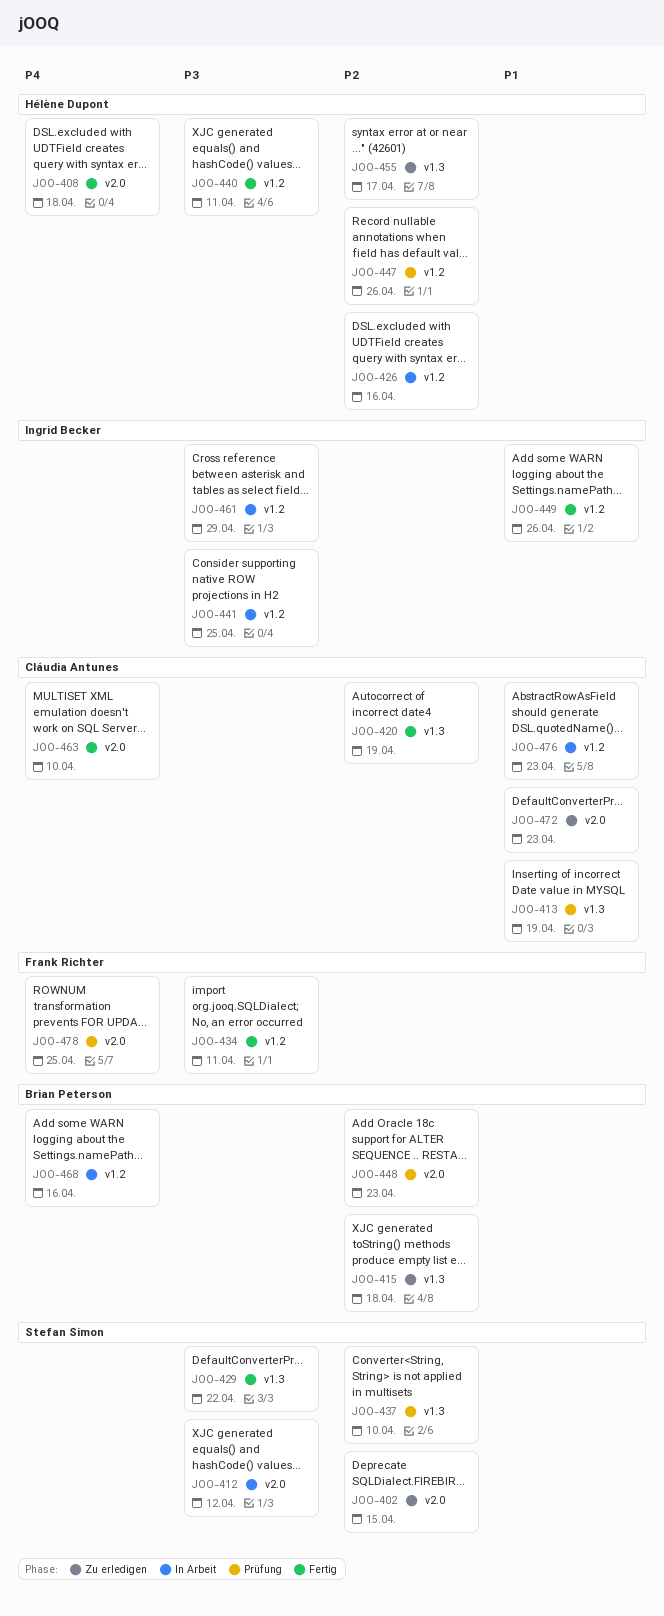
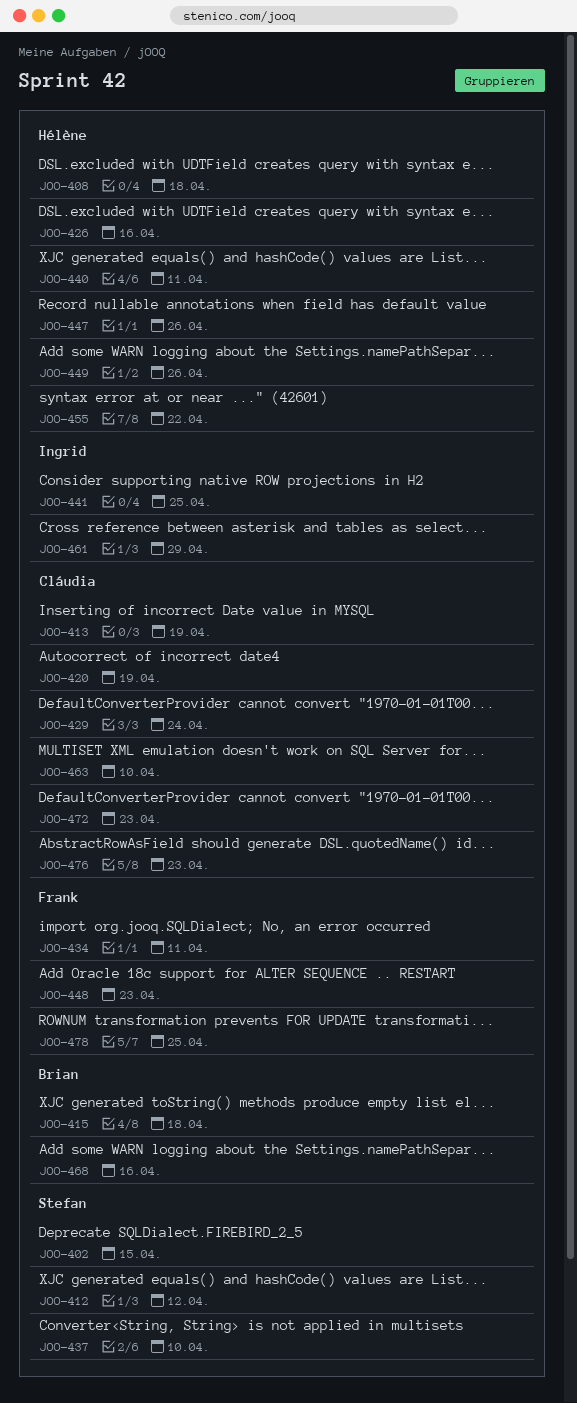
JOO-429, owner: Stefan Simon -> Cláudia Antunes
JOO-429, due: Apr 22 -> Apr 24
JOO-448, owner: Brian Peterson -> Frank Richter
JOO-449, owner: Ingrid Becker -> Hélène Dupont
JOO-455, due: Apr 17 -> Apr 22

